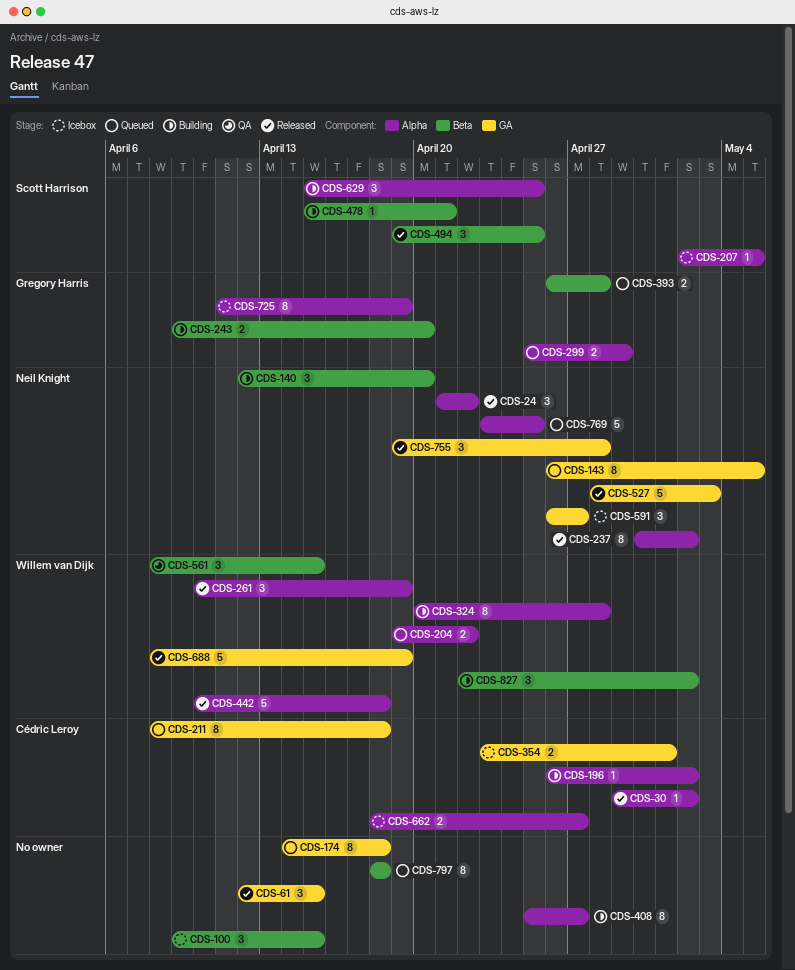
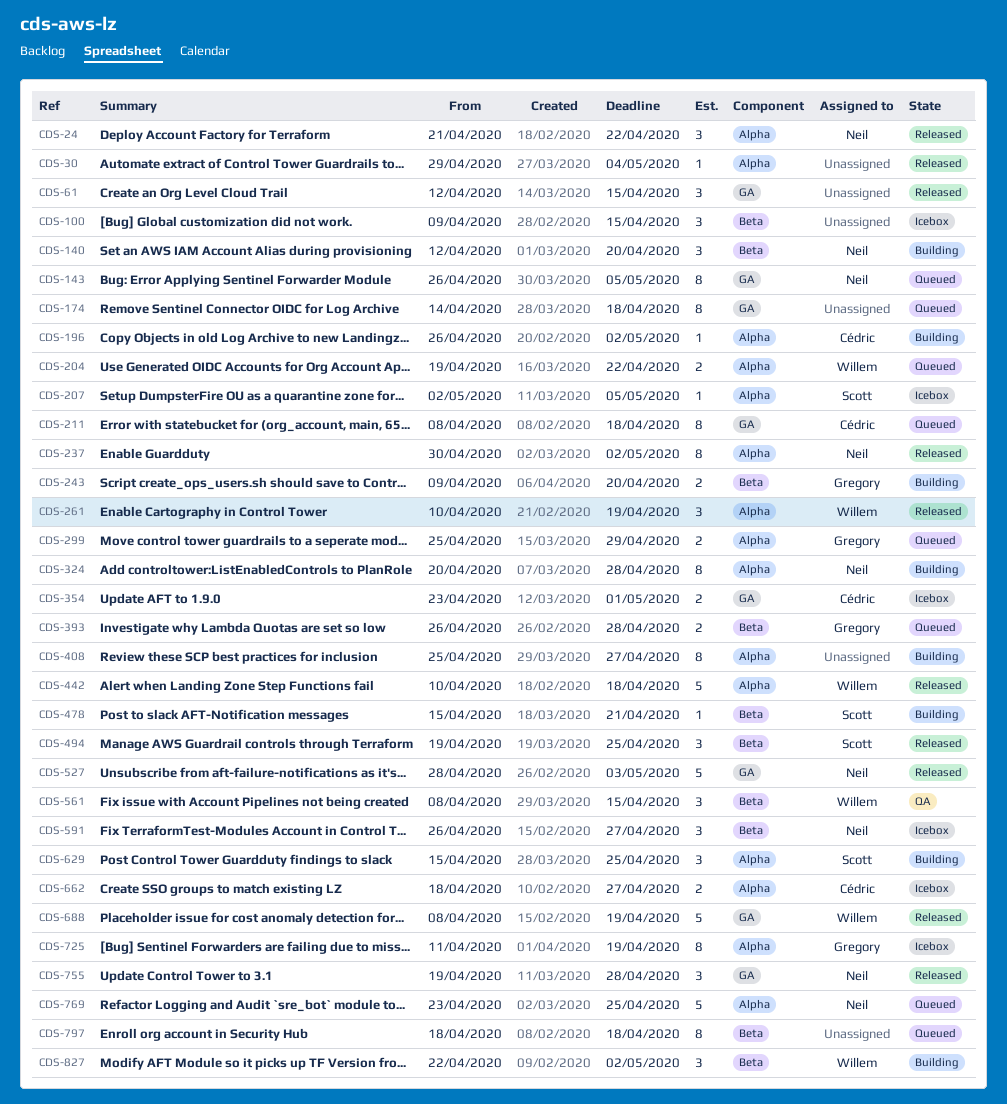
CDS-30, owner: Cédric Leroy -> none
CDS-30, due: May 2 -> May 4
CDS-324, owner: Willem van Dijk -> Neil Knight
CDS-591, label: GA -> Beta

